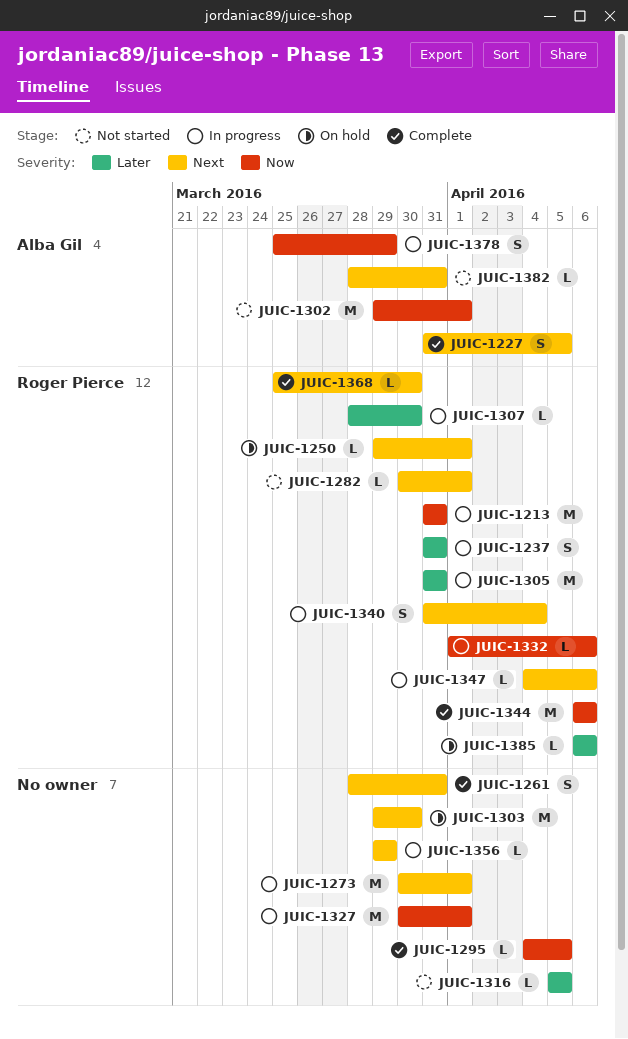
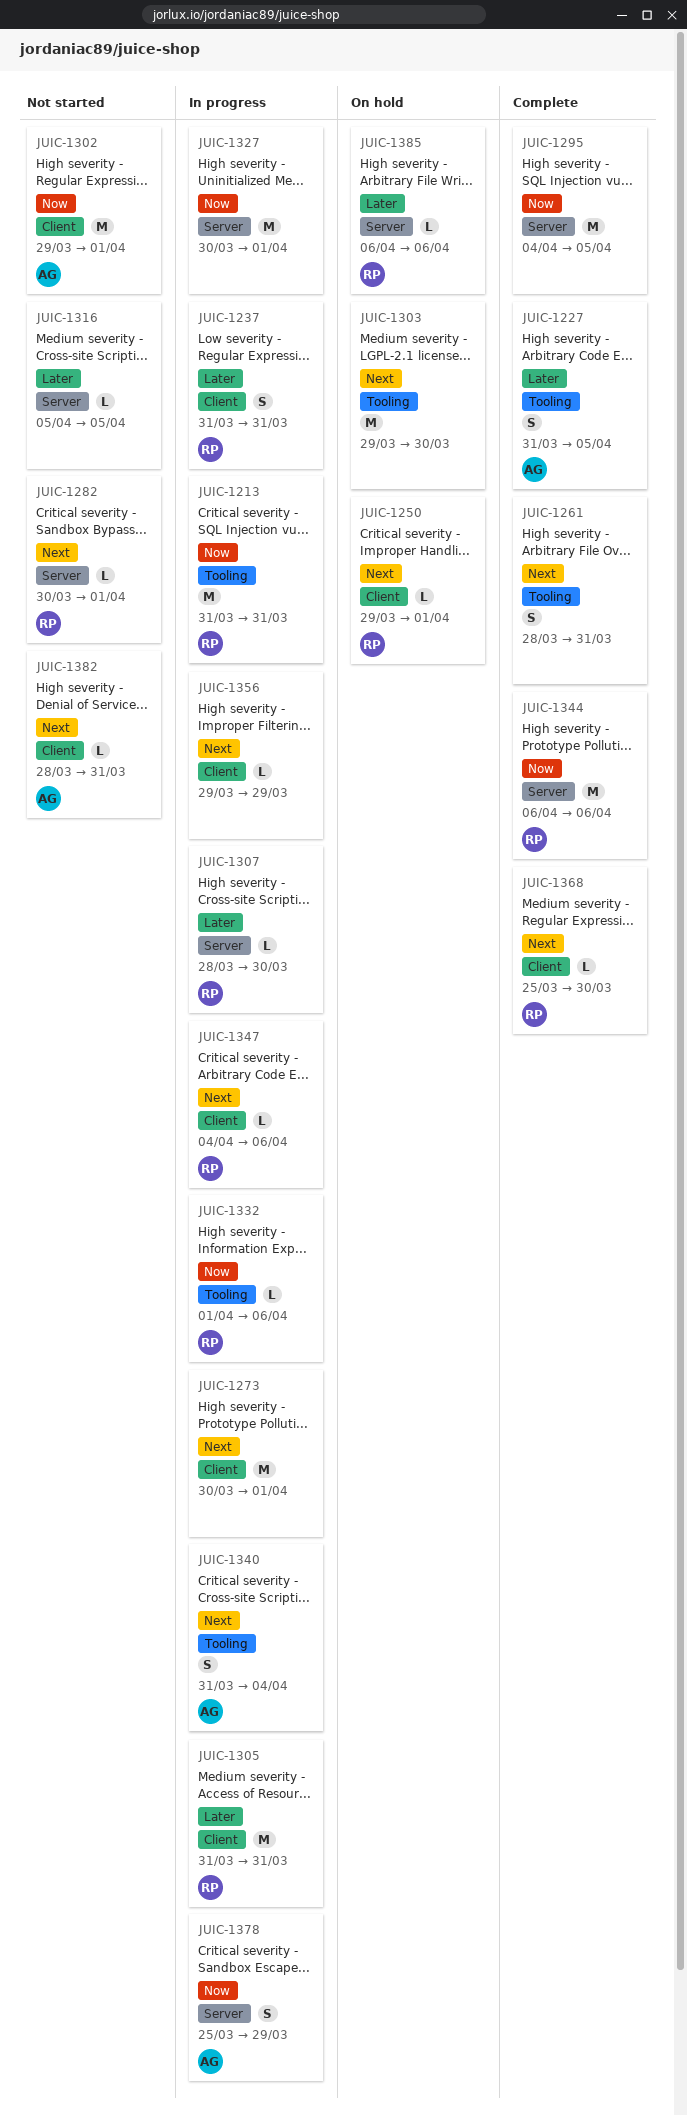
JUIC-1227, priority: Next -> Later
JUIC-1295, estimate: L -> M
JUIC-1340, owner: Roger Pierce -> Alba Gil

